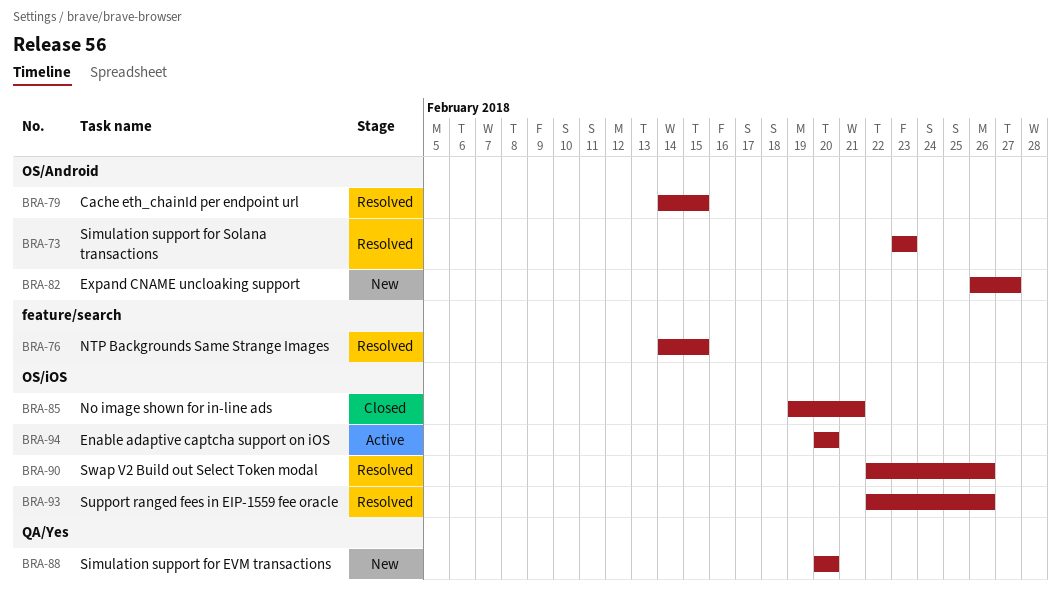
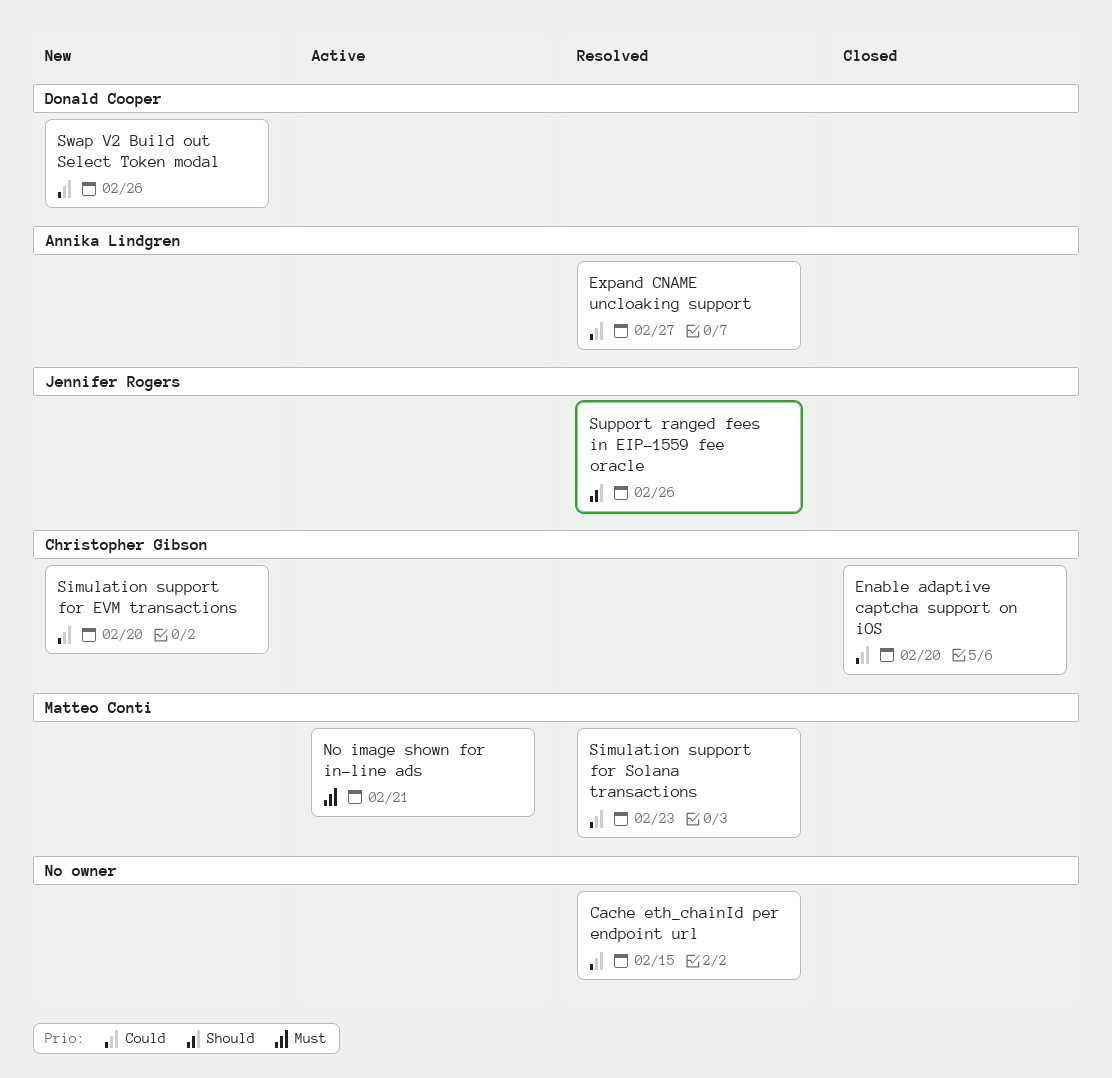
Enable adaptive captcha support on iOS, status: Active -> Closed
Expand CNAME uncloaking support, status: New -> Resolved
No image shown for in-line ads, status: Closed -> Active
NTP Backgrounds Same Strange Images: present -> none
Swap V2 Build out Select Token modal, status: Resolved -> New

